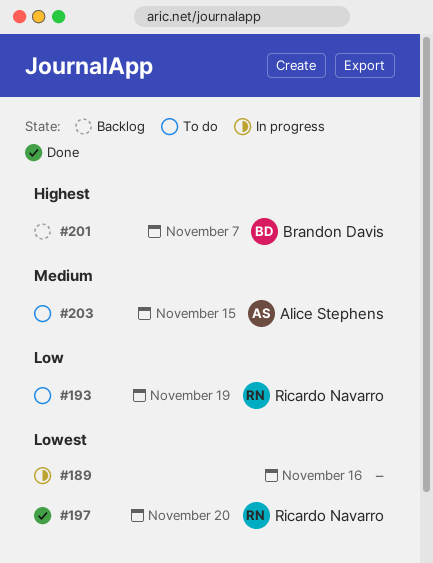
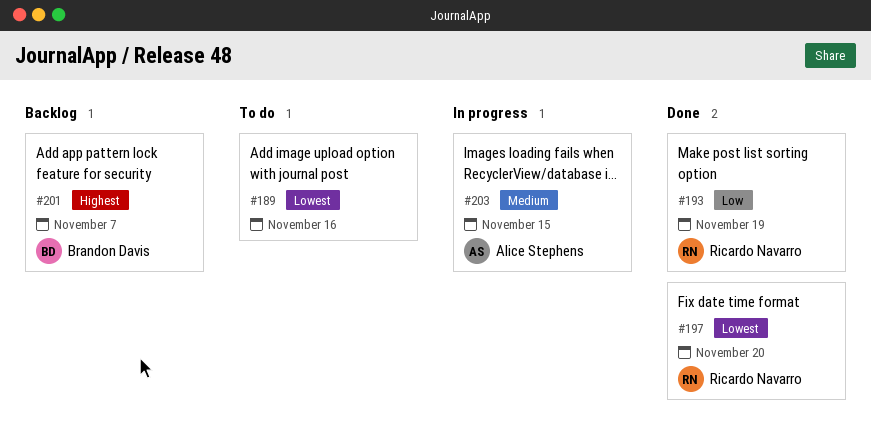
#189, status: In progress -> To do
#193, status: To do -> Done
#203, status: To do -> In progress

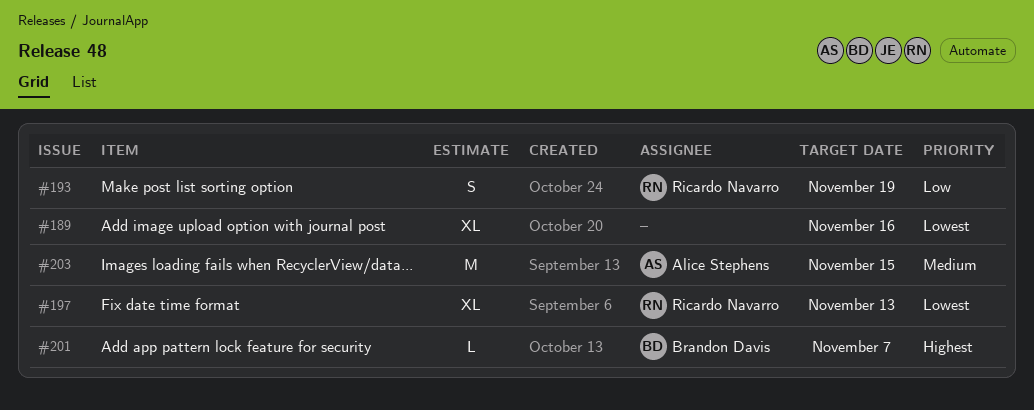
#197, due: Nov 20 -> Nov 13

